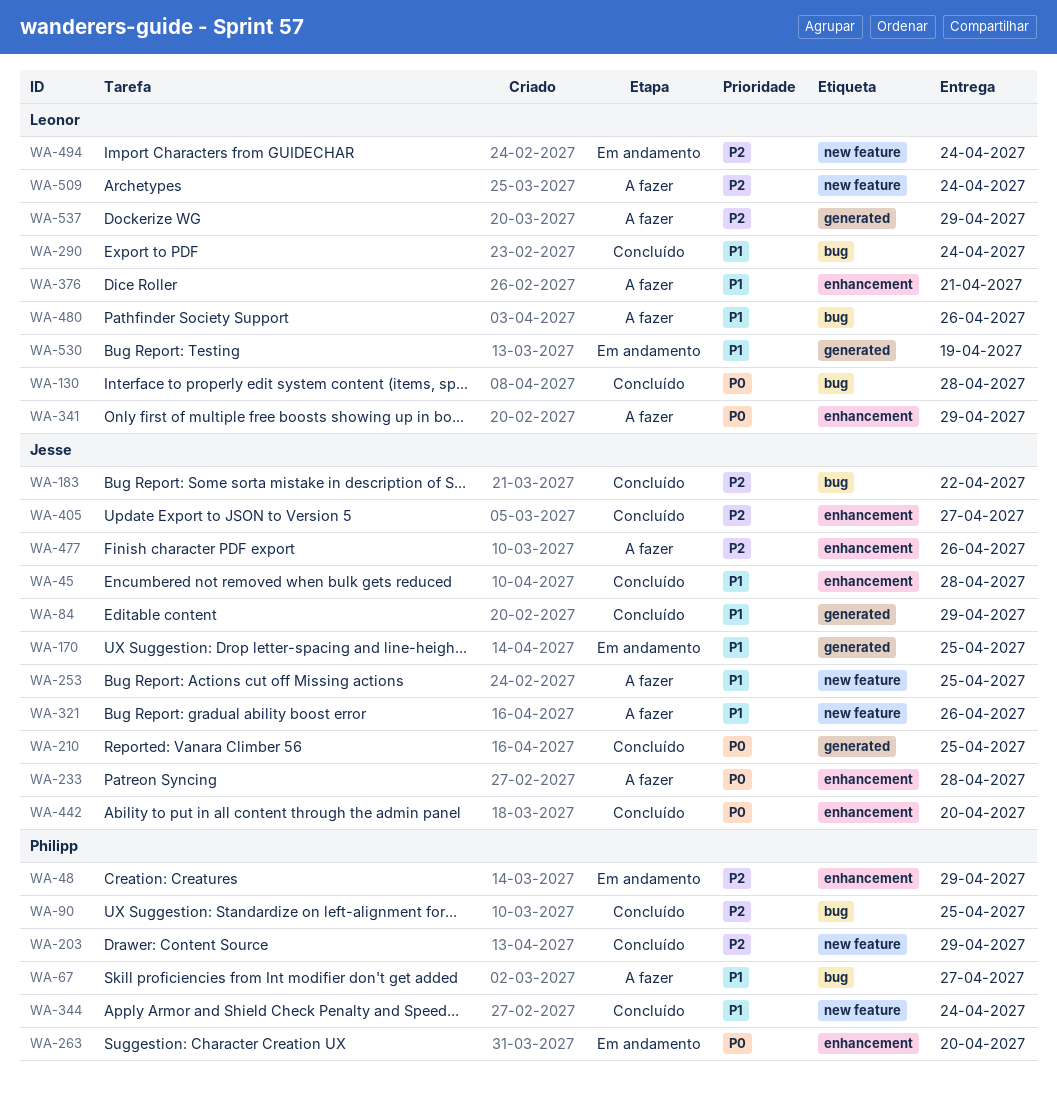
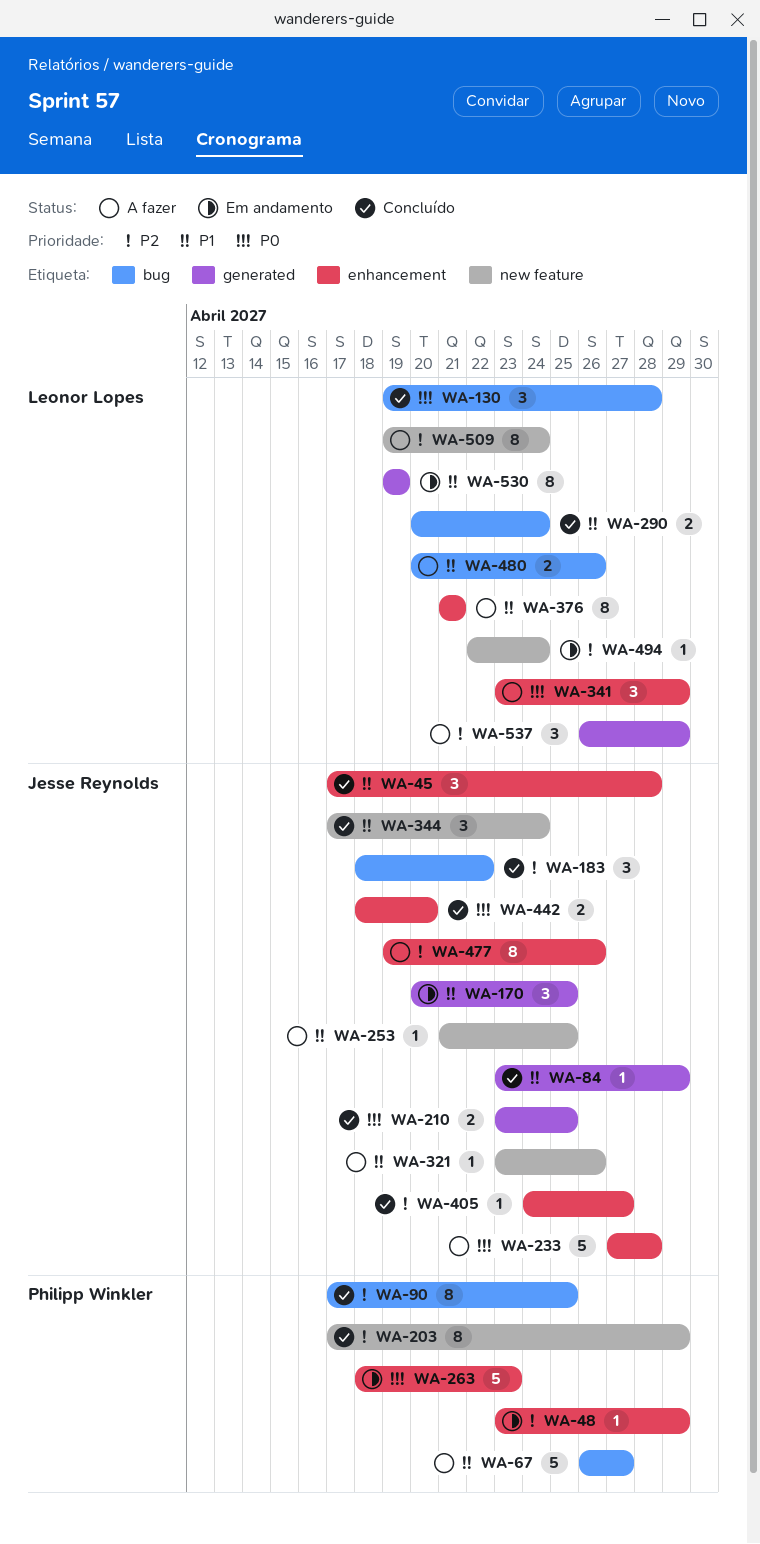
WA-263, due: Apr 20 -> Apr 23
WA-344, owner: Philipp Winkler -> Jesse Reynolds

